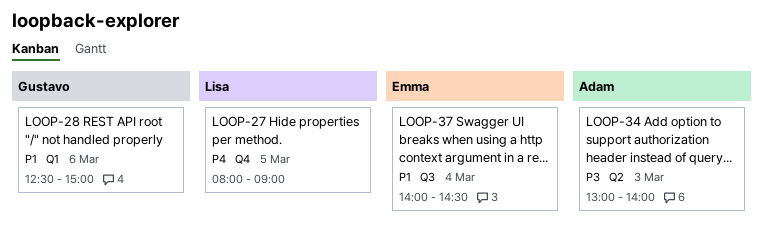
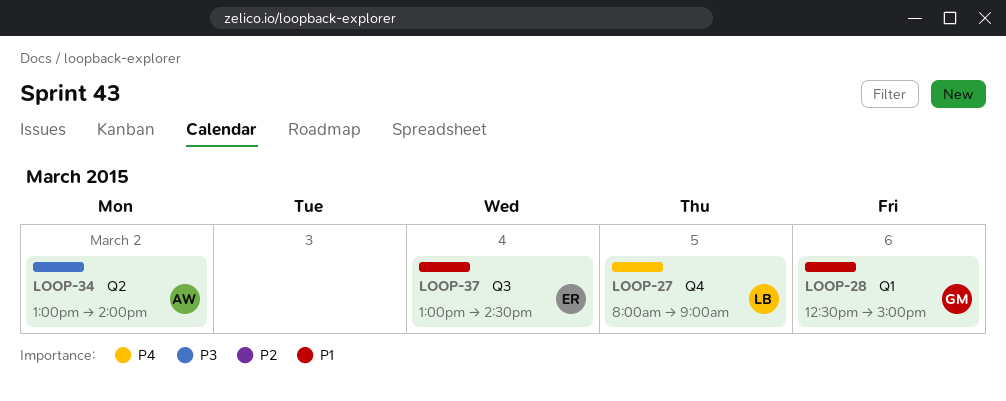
LOOP-34, day: Mar 3 -> Mar 2
LOOP-37, begins: 14:00 -> 13:00

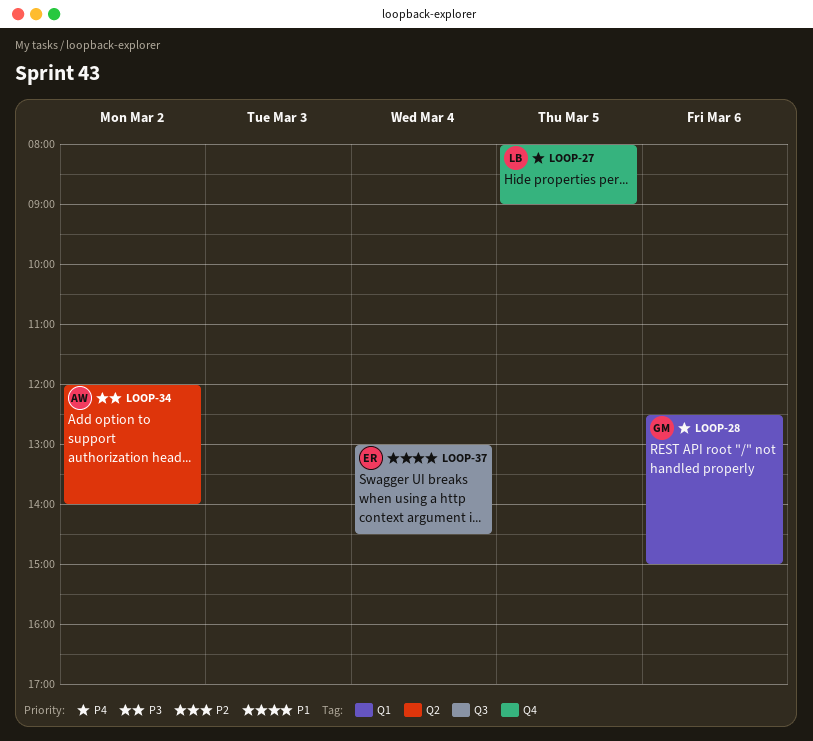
LOOP-28, priority: P1 -> P4
LOOP-34, begins: 13:00 -> 12:00

